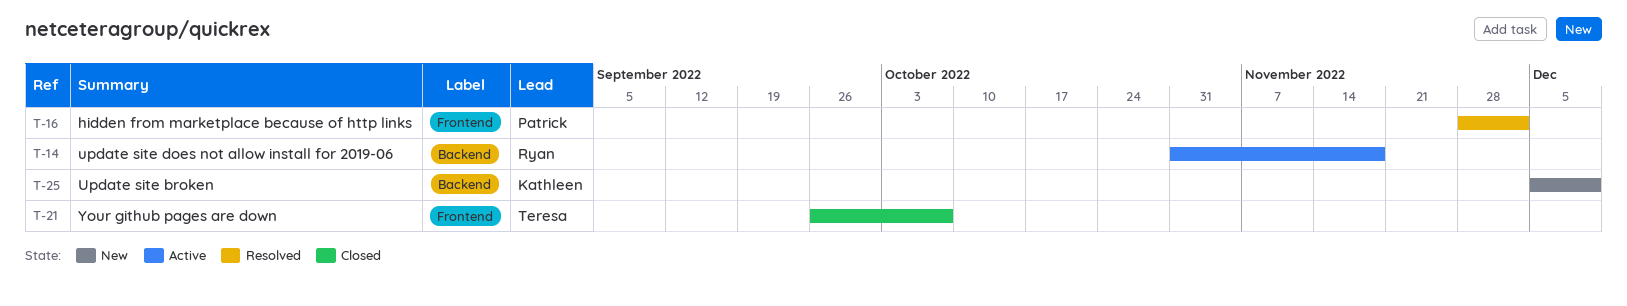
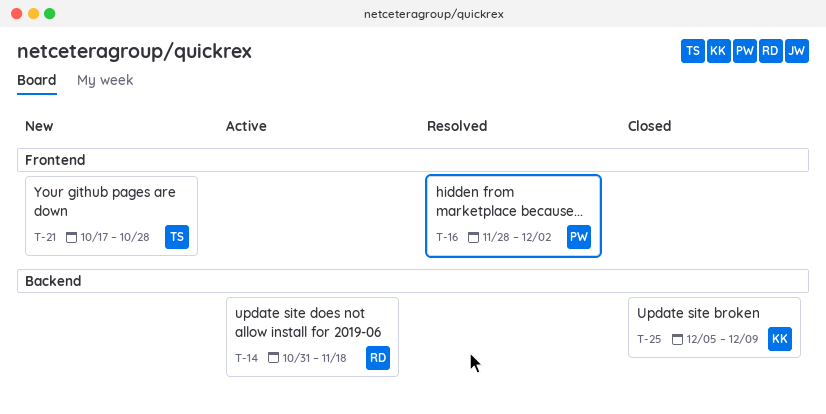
T-21, status: Closed -> New
T-21, start: Sep 26 -> Oct 17
T-21, due: Oct 7 -> Oct 28
T-25, status: New -> Closed

